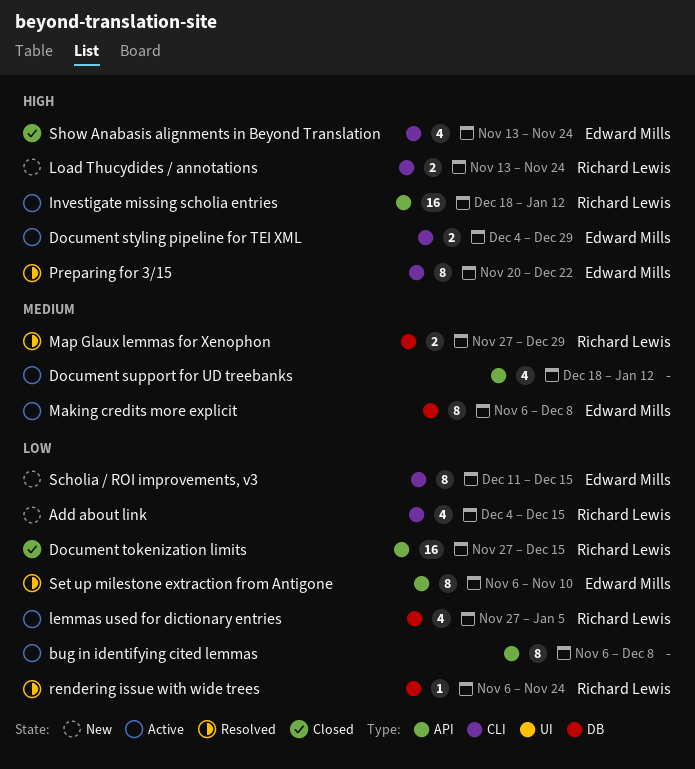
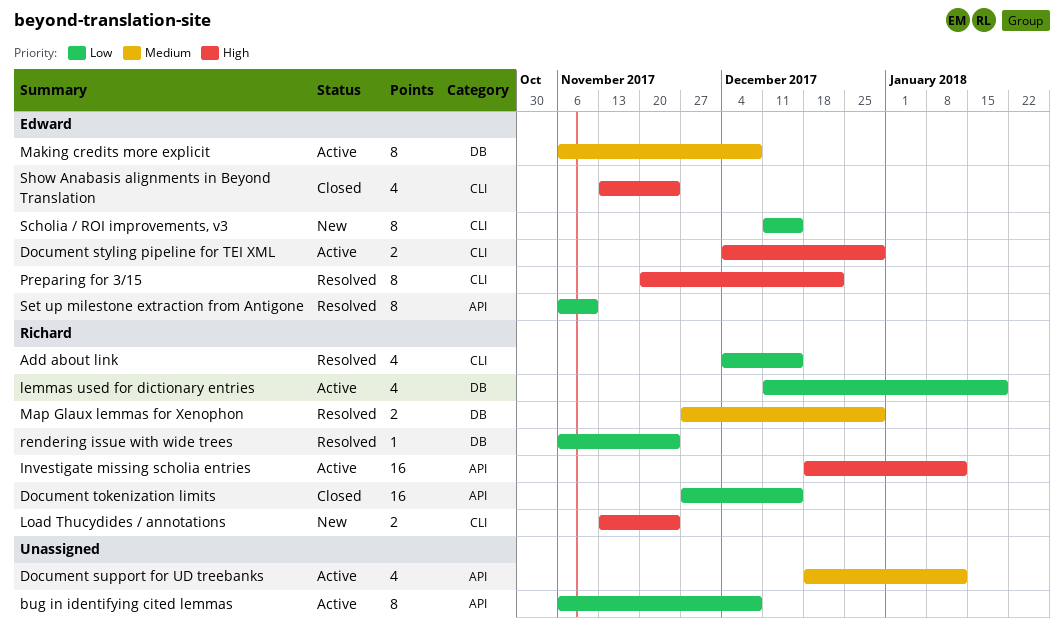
Add about link, status: New -> Resolved
lemmas used for dictionary entries, start: Nov 27 -> Dec 11
lemmas used for dictionary entries, due: Jan 5 -> Jan 19

